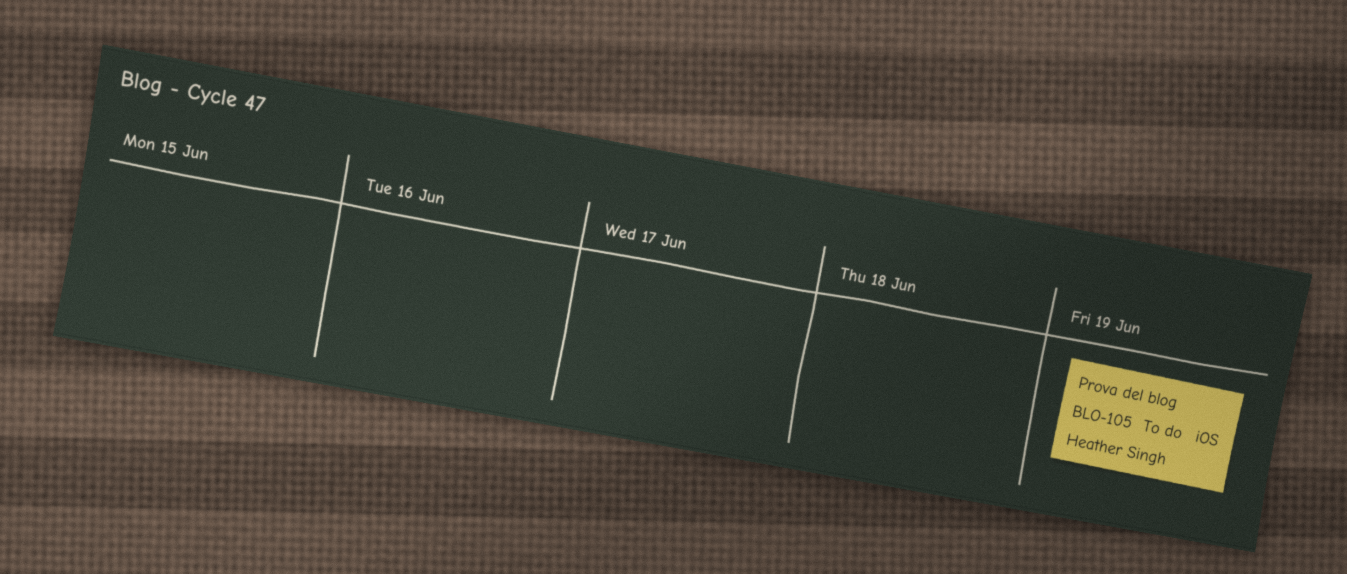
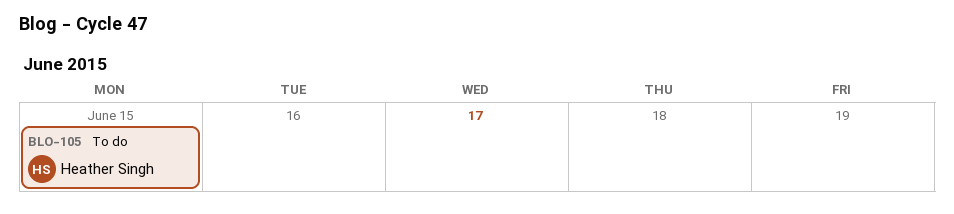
BLO-105, due: Jun 19 -> Jun 15

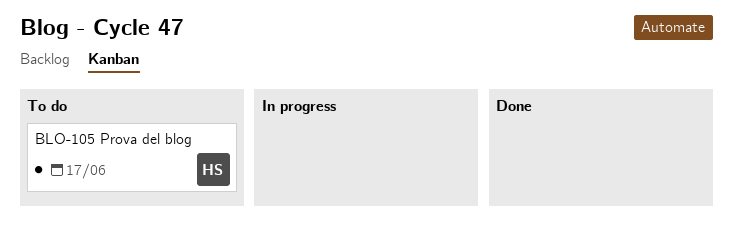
BLO-105, due: Jun 15 -> Jun 17

